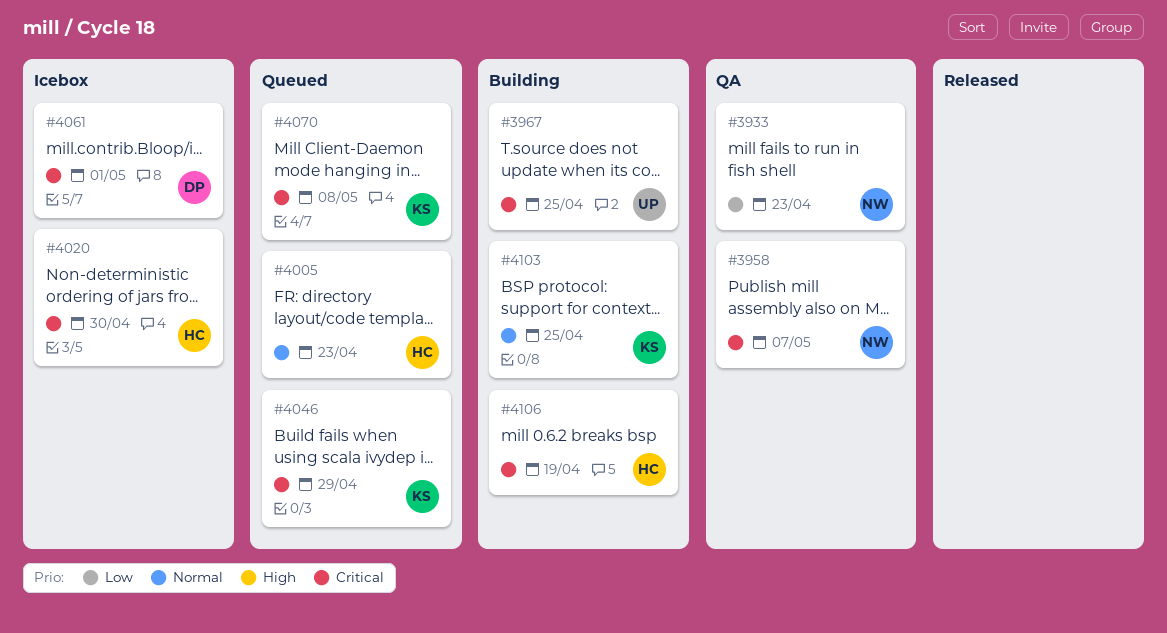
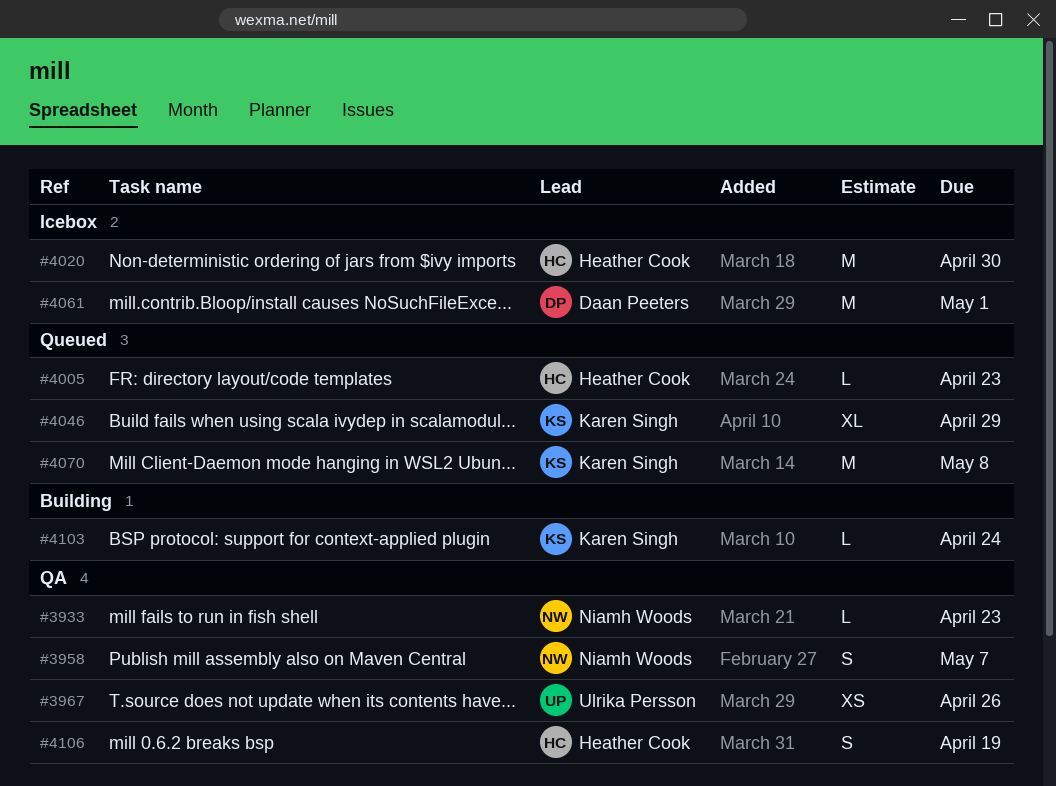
#3967, status: Building -> QA
#3967, due: Apr 25 -> Apr 26
#4103, due: Apr 25 -> Apr 24
#4106, status: Building -> QA

